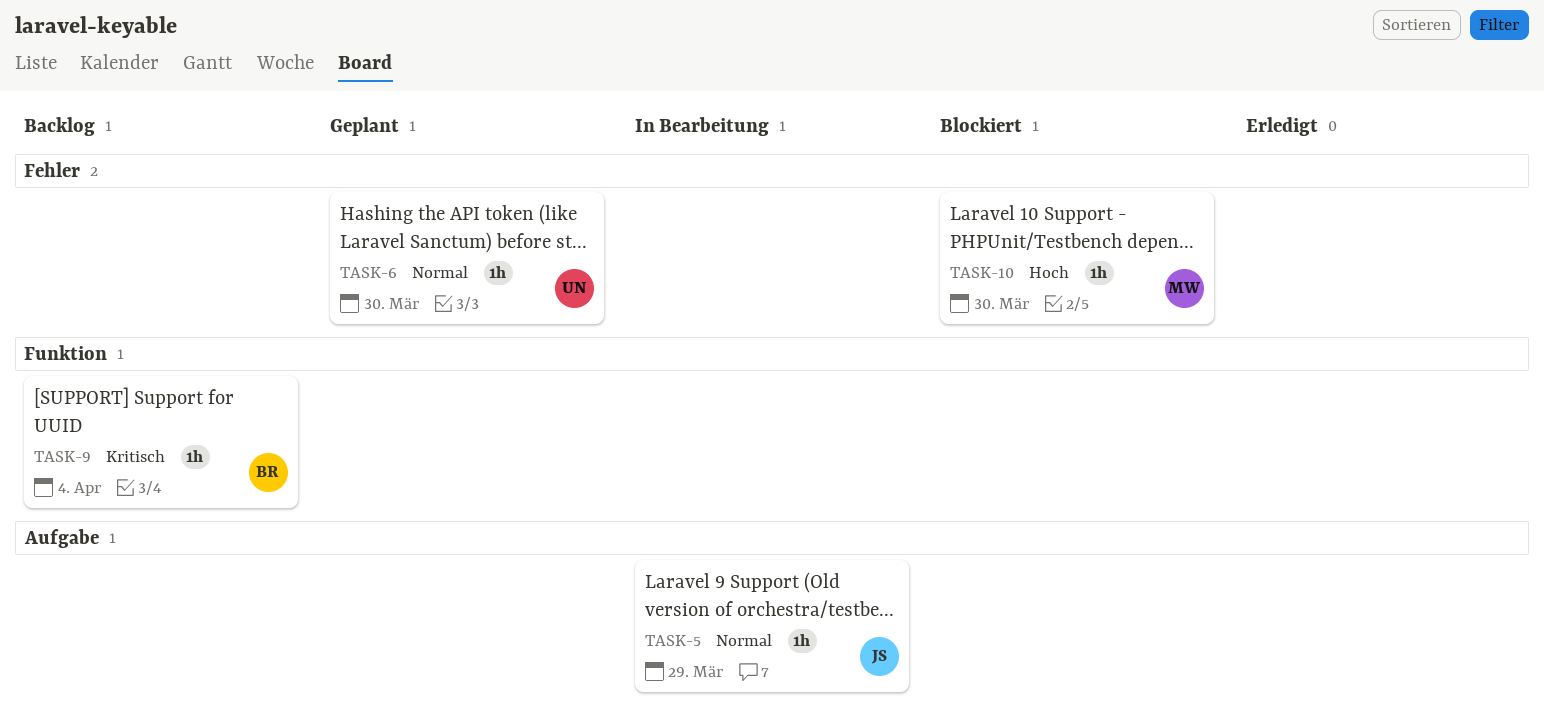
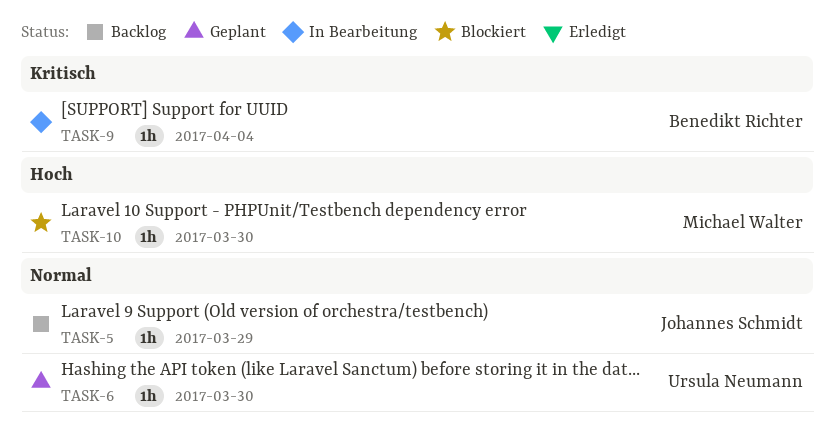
TASK-5, status: In Bearbeitung -> Backlog
TASK-9, status: Backlog -> In Bearbeitung

